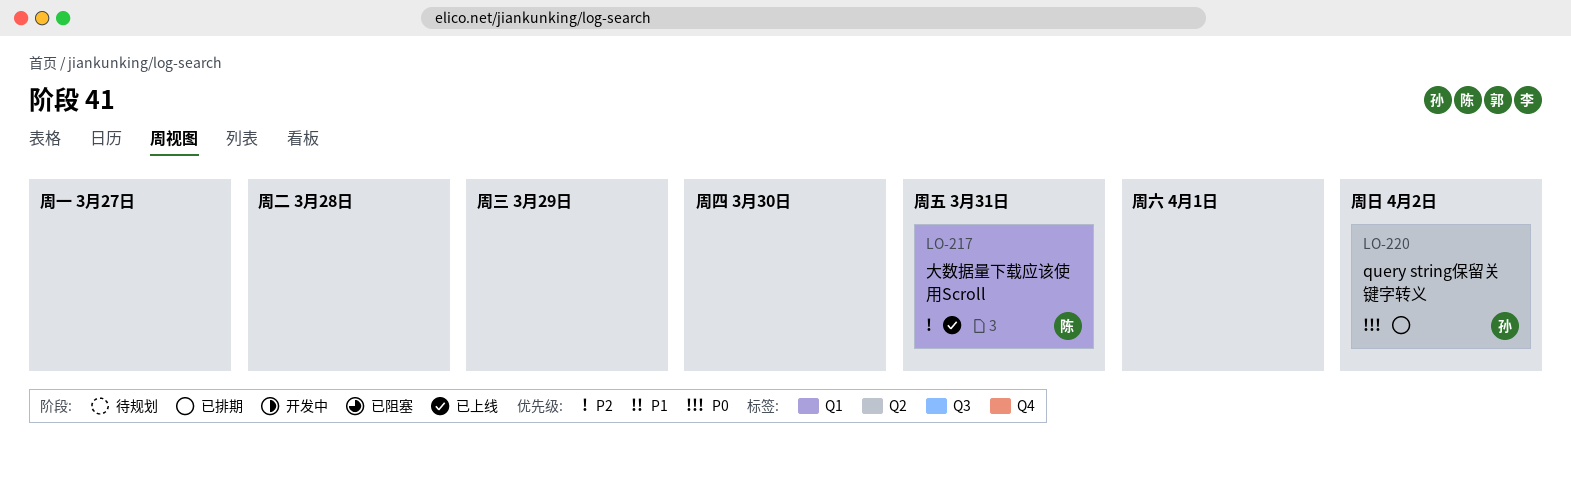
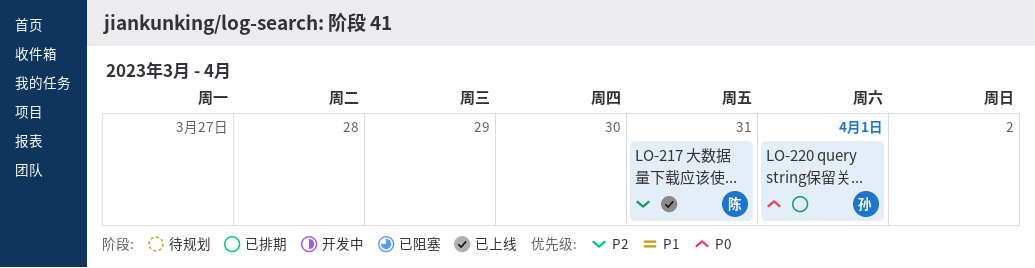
LO-220, due: Apr 2 -> Apr 1

